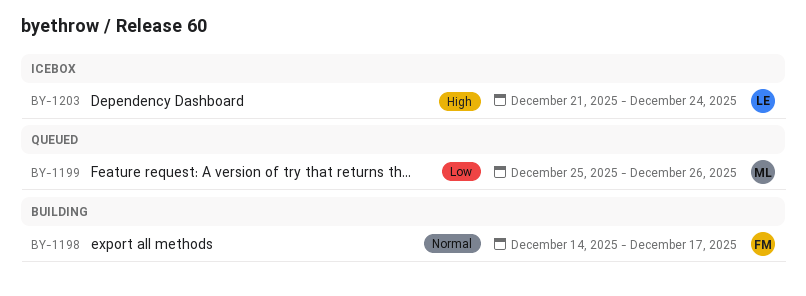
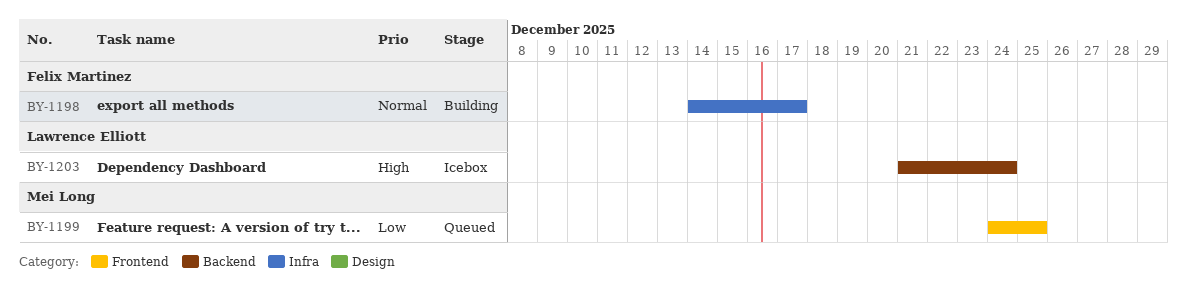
BY-1199, start: Dec 25 -> Dec 24
BY-1199, due: Dec 26 -> Dec 25

